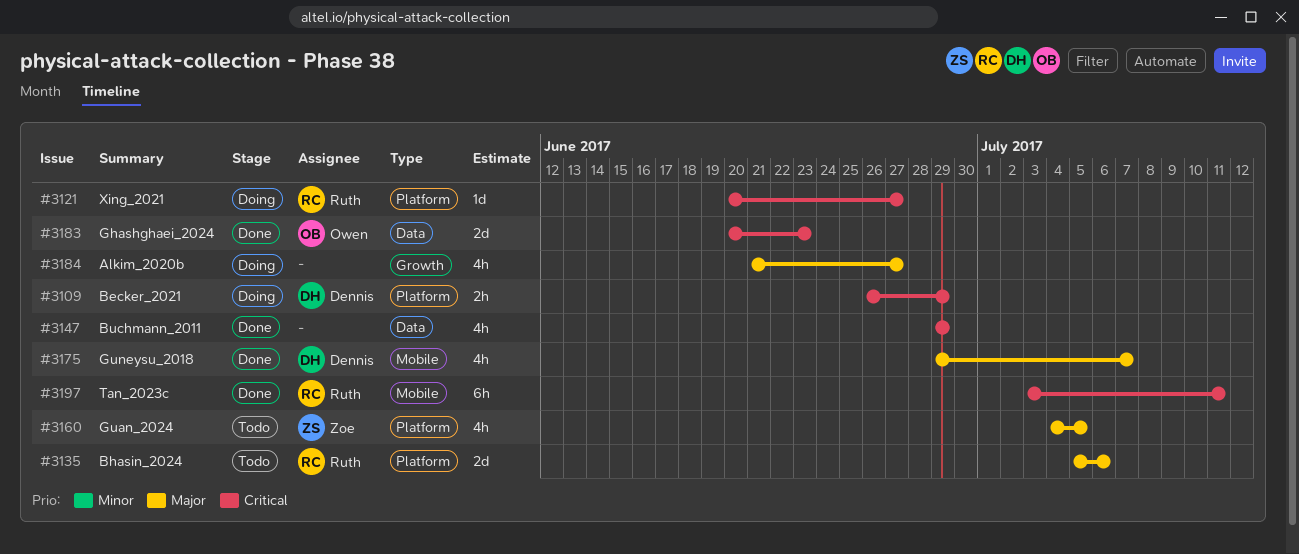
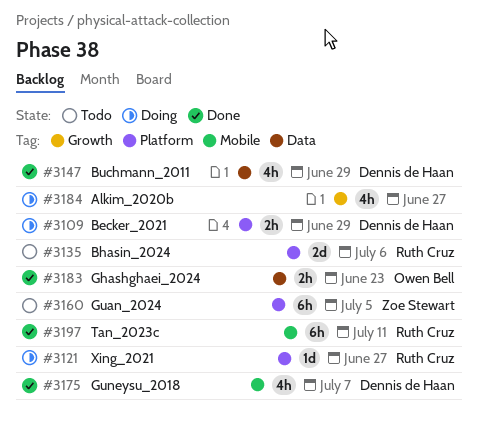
#3147, owner: none -> Dennis de Haan
#3160, estimate: 4h -> 6h
#3183, estimate: 2d -> 2h

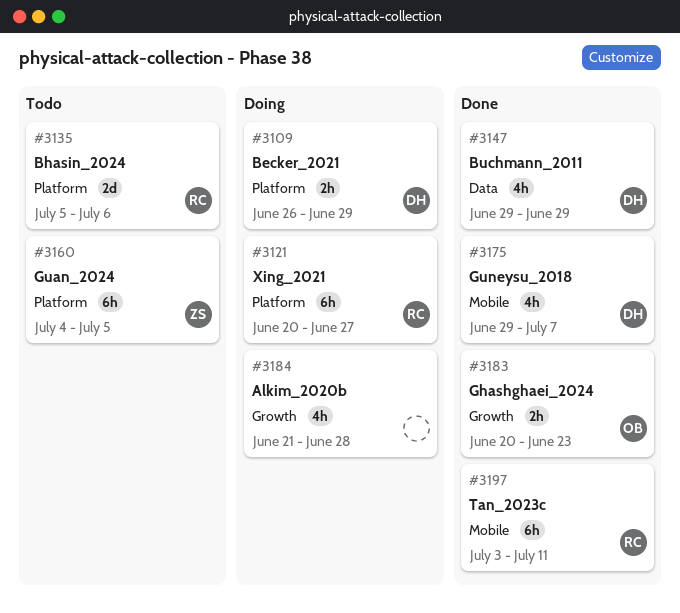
#3121, estimate: 1d -> 6h
#3183, label: Data -> Growth
#3184, due: Jun 27 -> Jun 28

